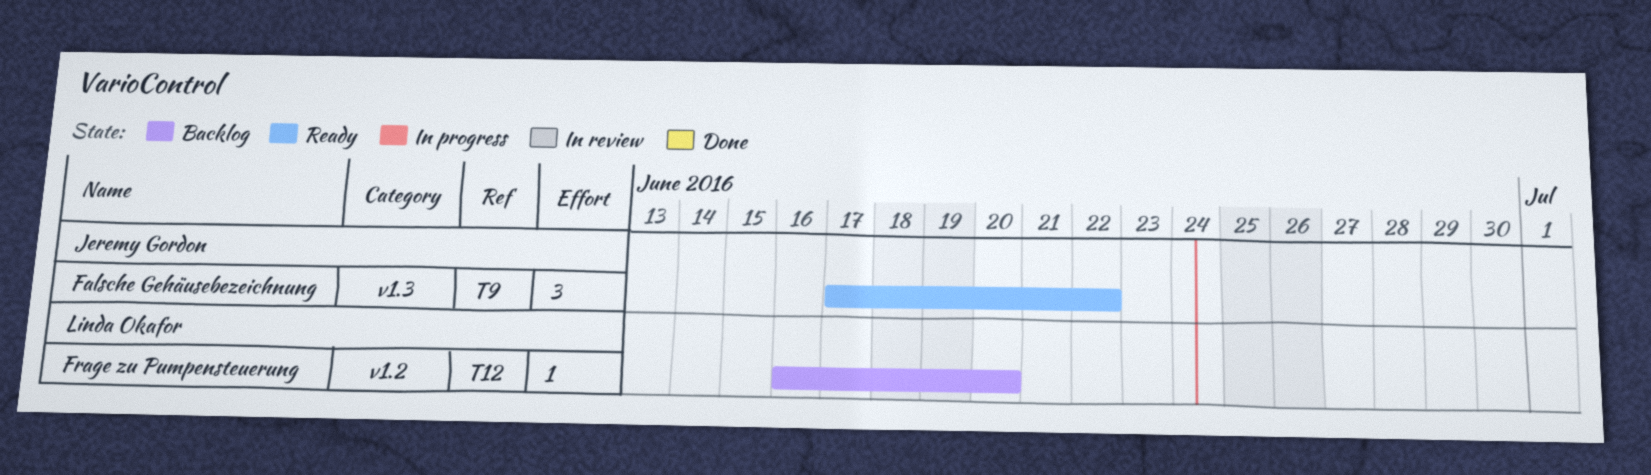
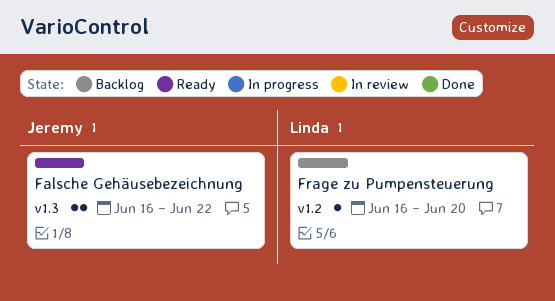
Falsche Gehäusebezeichnung, estimate: 3 -> 2
Falsche Gehäusebezeichnung, start: Jun 17 -> Jun 16

